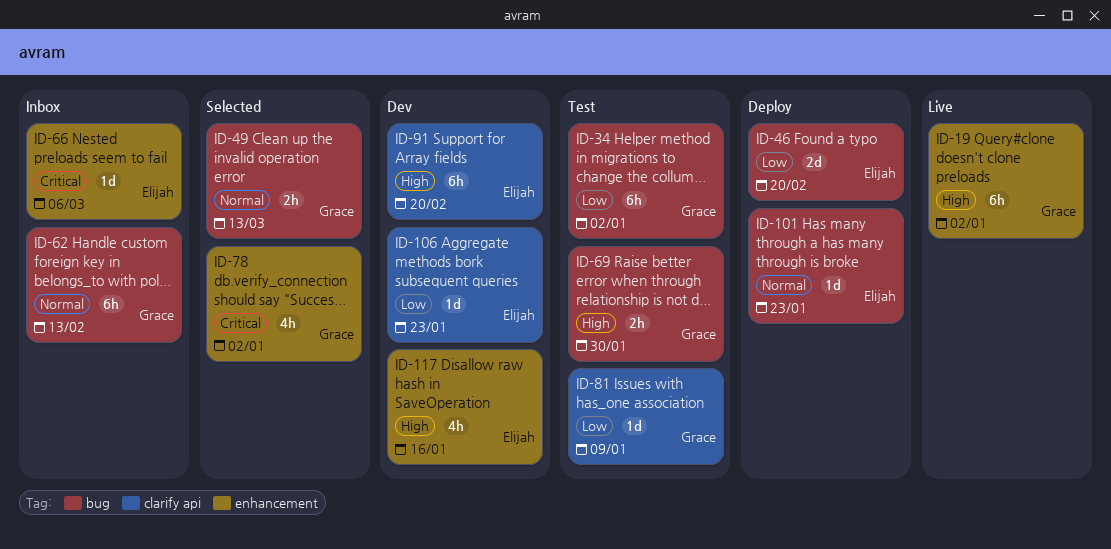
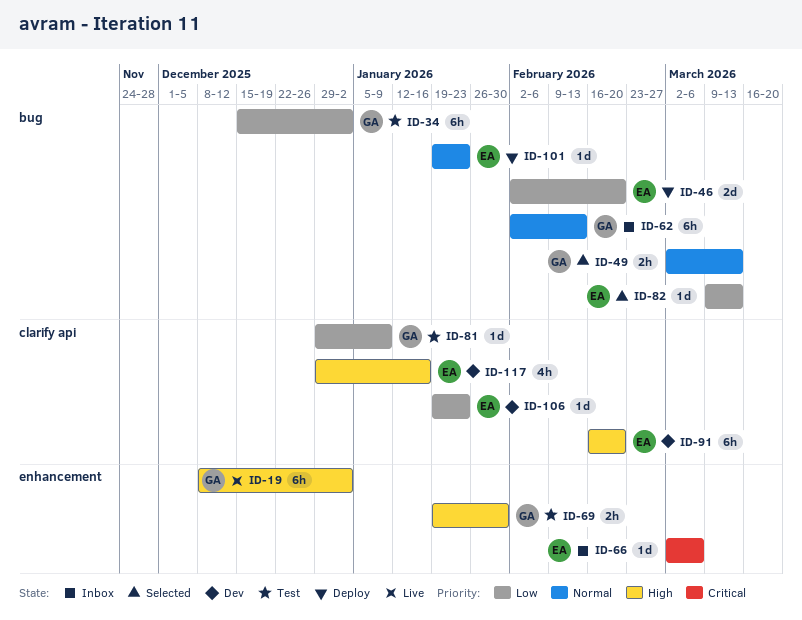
ID-69, label: bug -> enhancement
ID-78: present -> none
ID-82: none -> present
ID-117, label: enhancement -> clarify api

